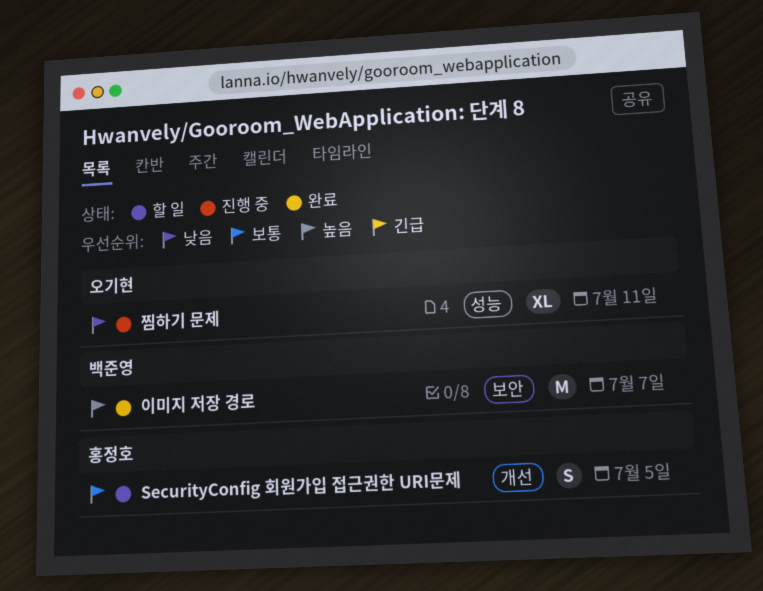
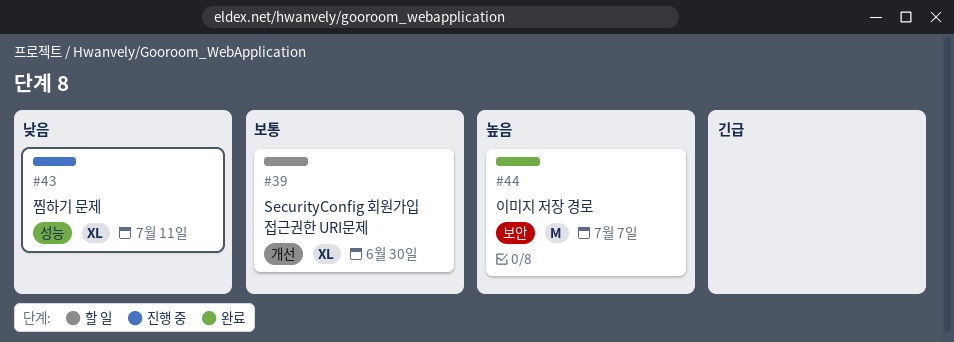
SecurityConfig 회원가입 접근권한 URI문제, estimate: S -> XL
SecurityConfig 회원가입 접근권한 URI문제, due: Jul 5 -> Jun 30

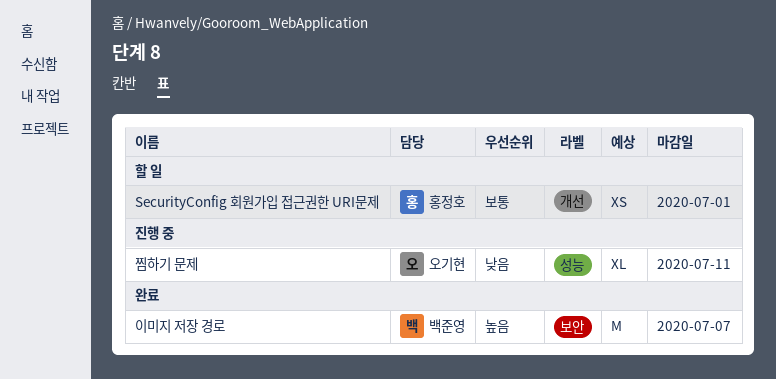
SecurityConfig 회원가입 접근권한 URI문제, estimate: XL -> XS
SecurityConfig 회원가입 접근권한 URI문제, due: Jun 30 -> Jul 1

